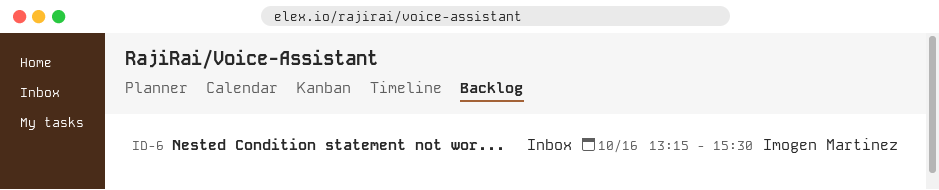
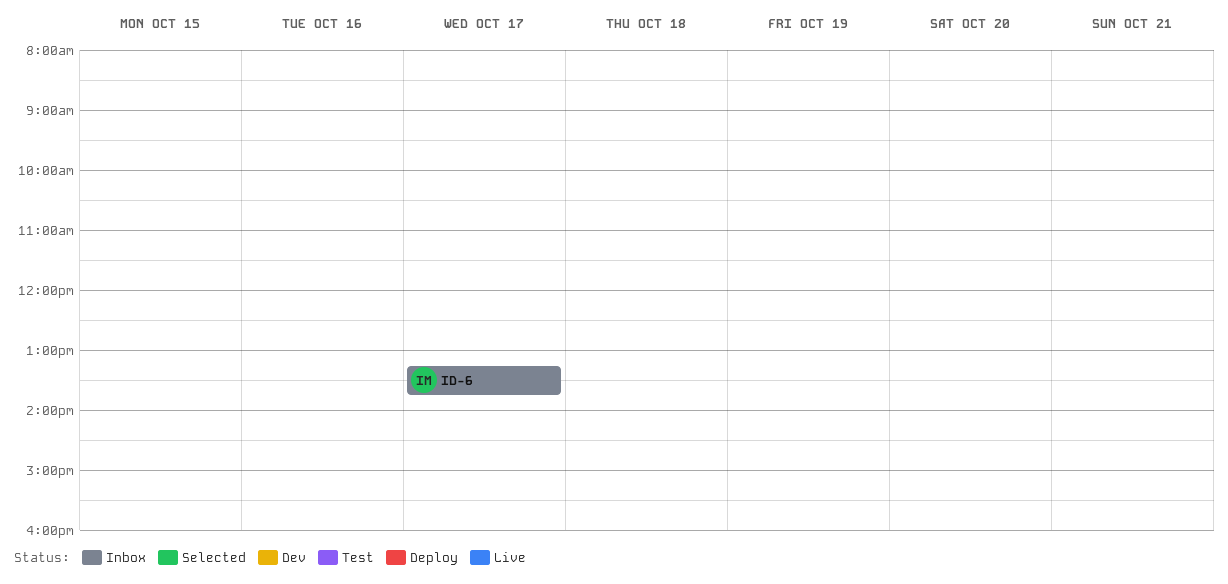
ID-6, day: Oct 16 -> Oct 17
ID-6, ends: 15:30 -> 13:45

